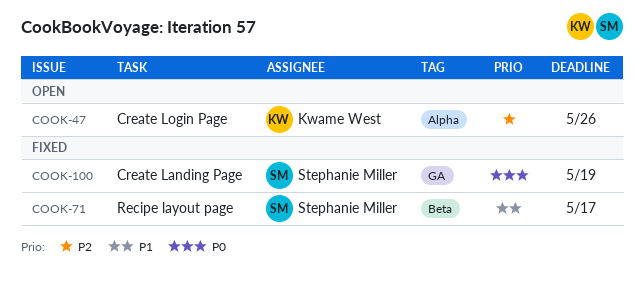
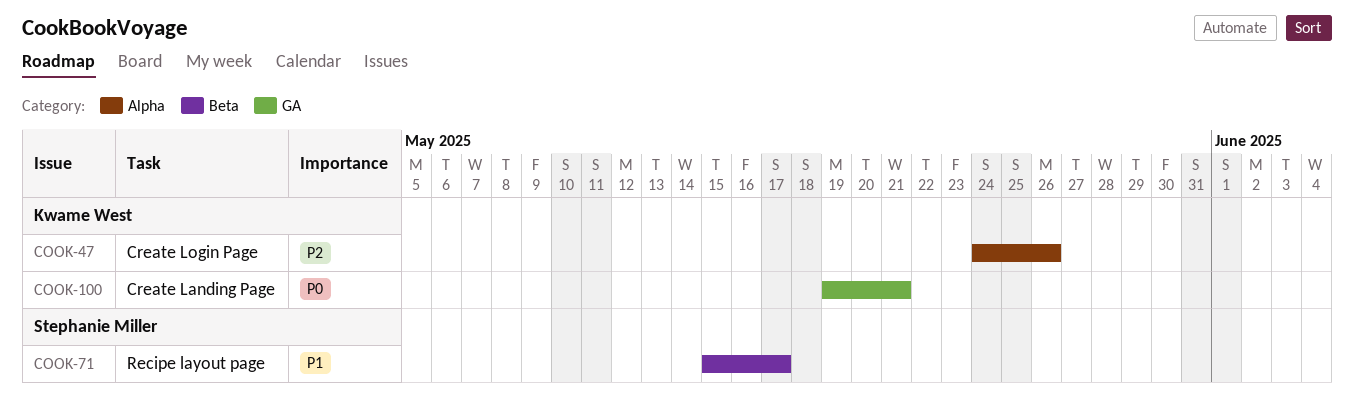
COOK-100, owner: Stephanie Miller -> Kwame West
COOK-100, due: May 19 -> May 21

